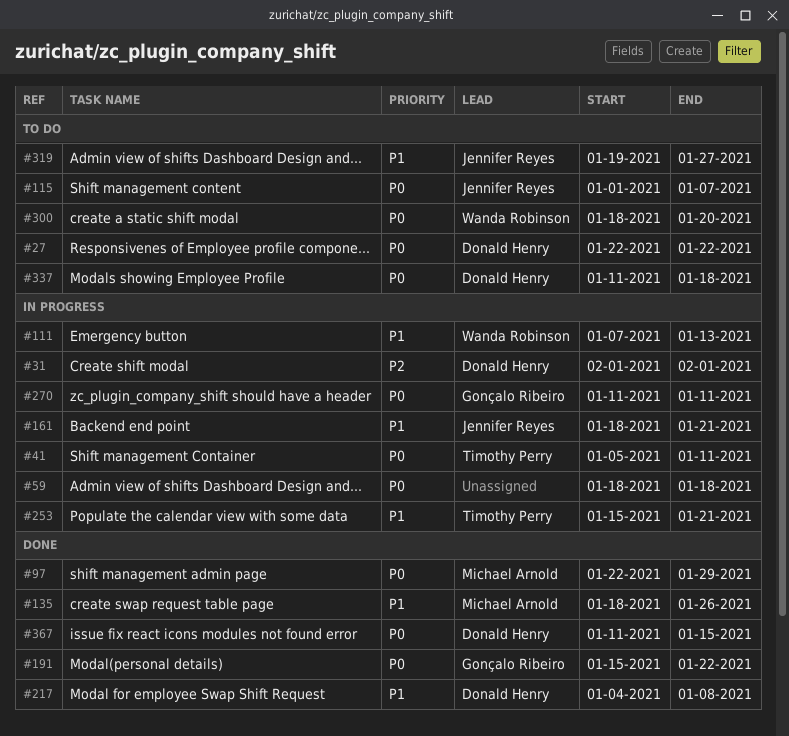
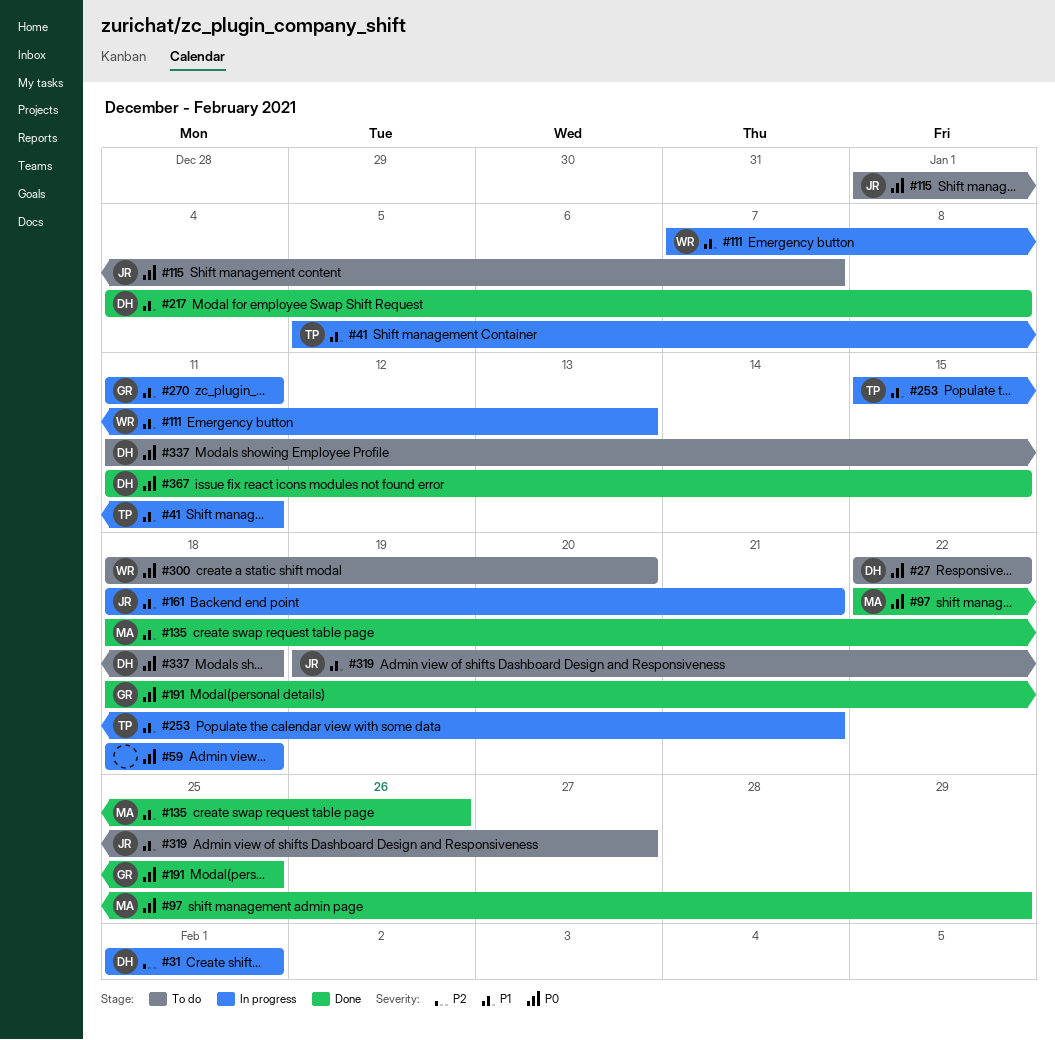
#41, priority: P0 -> P1
#191, start: Jan 15 -> Jan 18
#191, due: Jan 22 -> Jan 25
#270, priority: P0 -> P1

